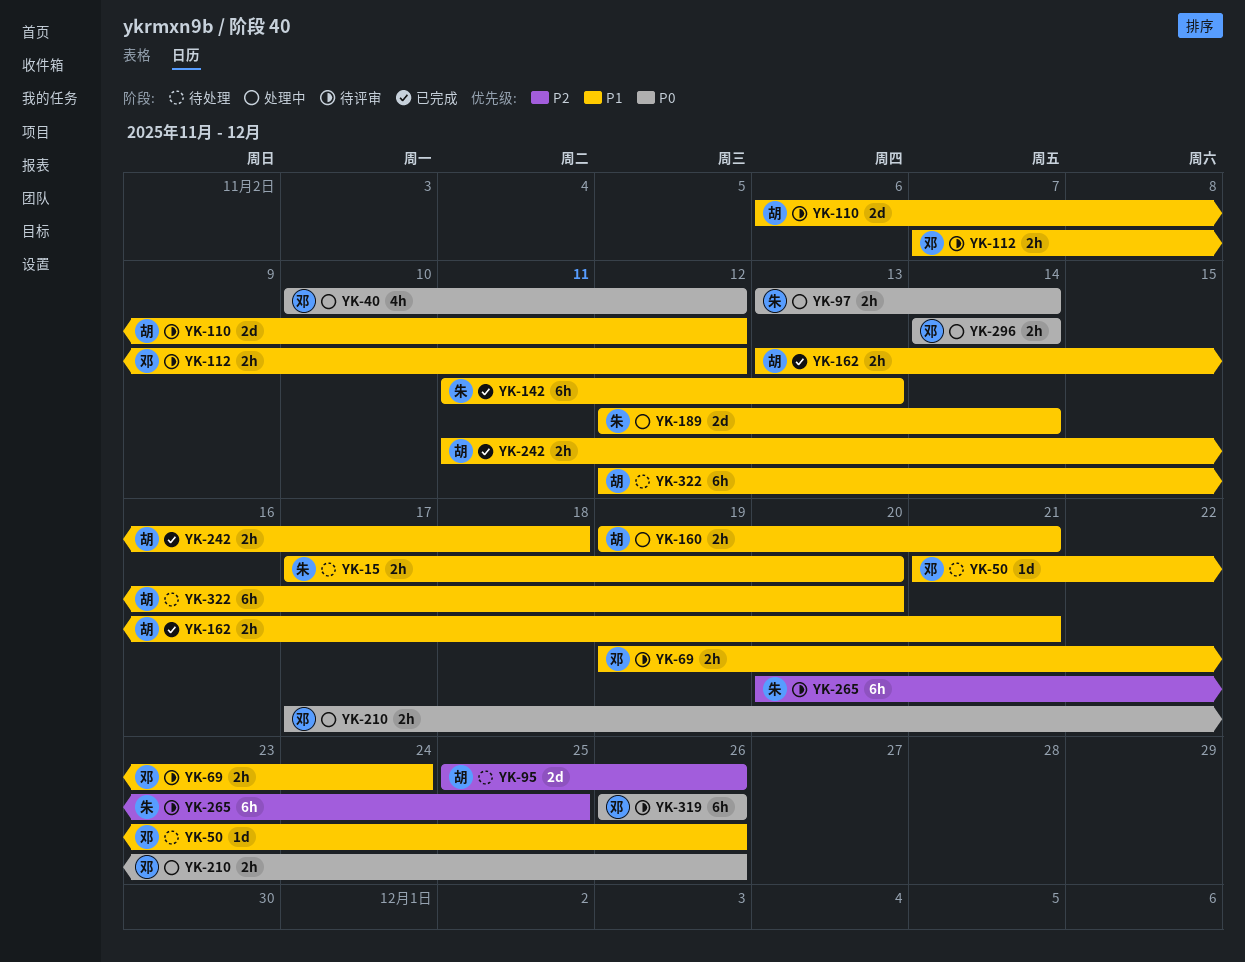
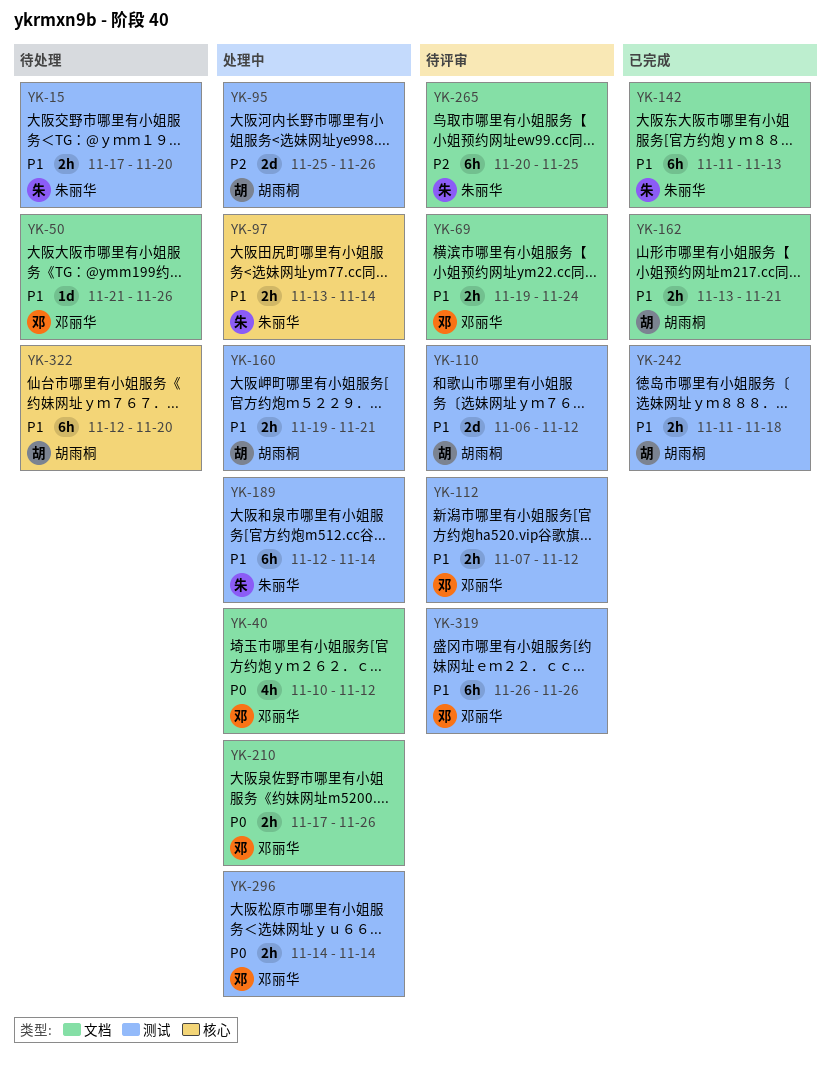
YK-95, status: 待处理 -> 处理中
YK-97, priority: P0 -> P1
YK-189, estimate: 2d -> 6h
YK-319, priority: P0 -> P1

